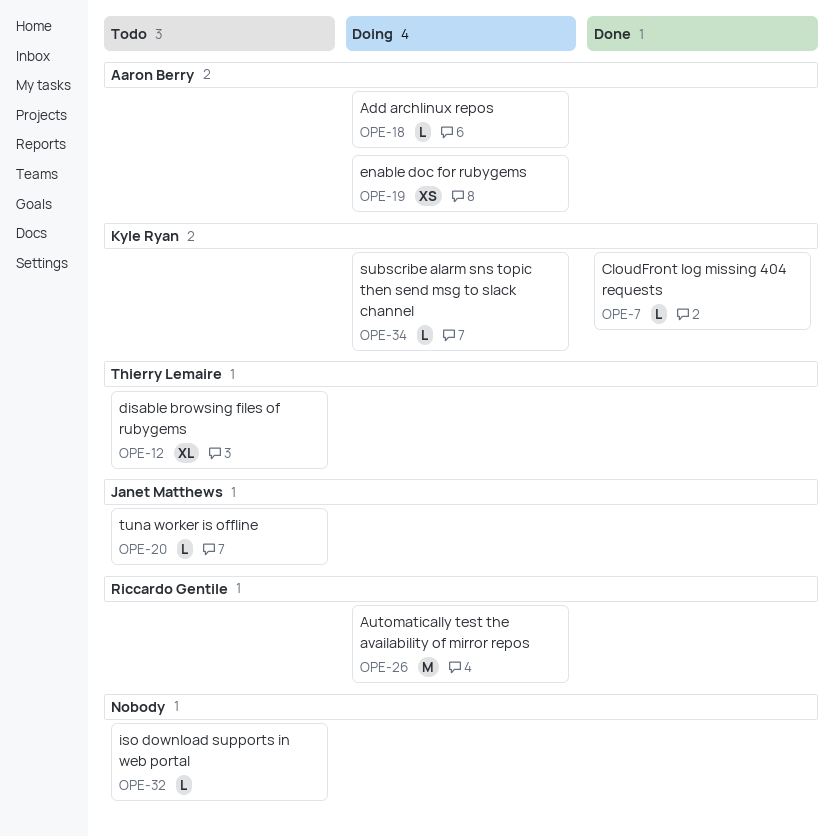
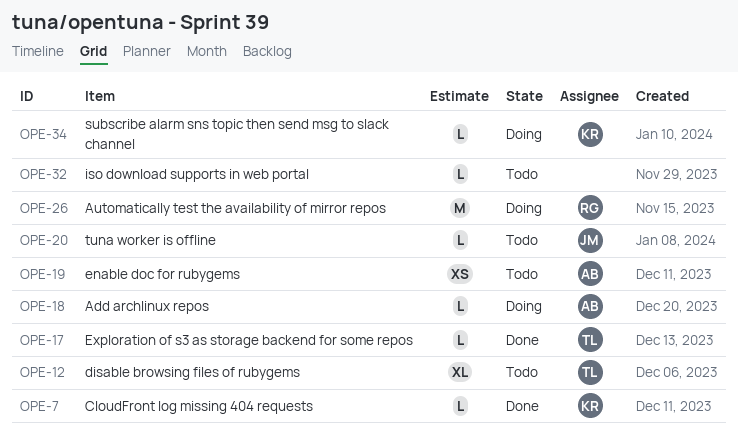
OPE-17: none -> present
OPE-19, status: Doing -> Todo

